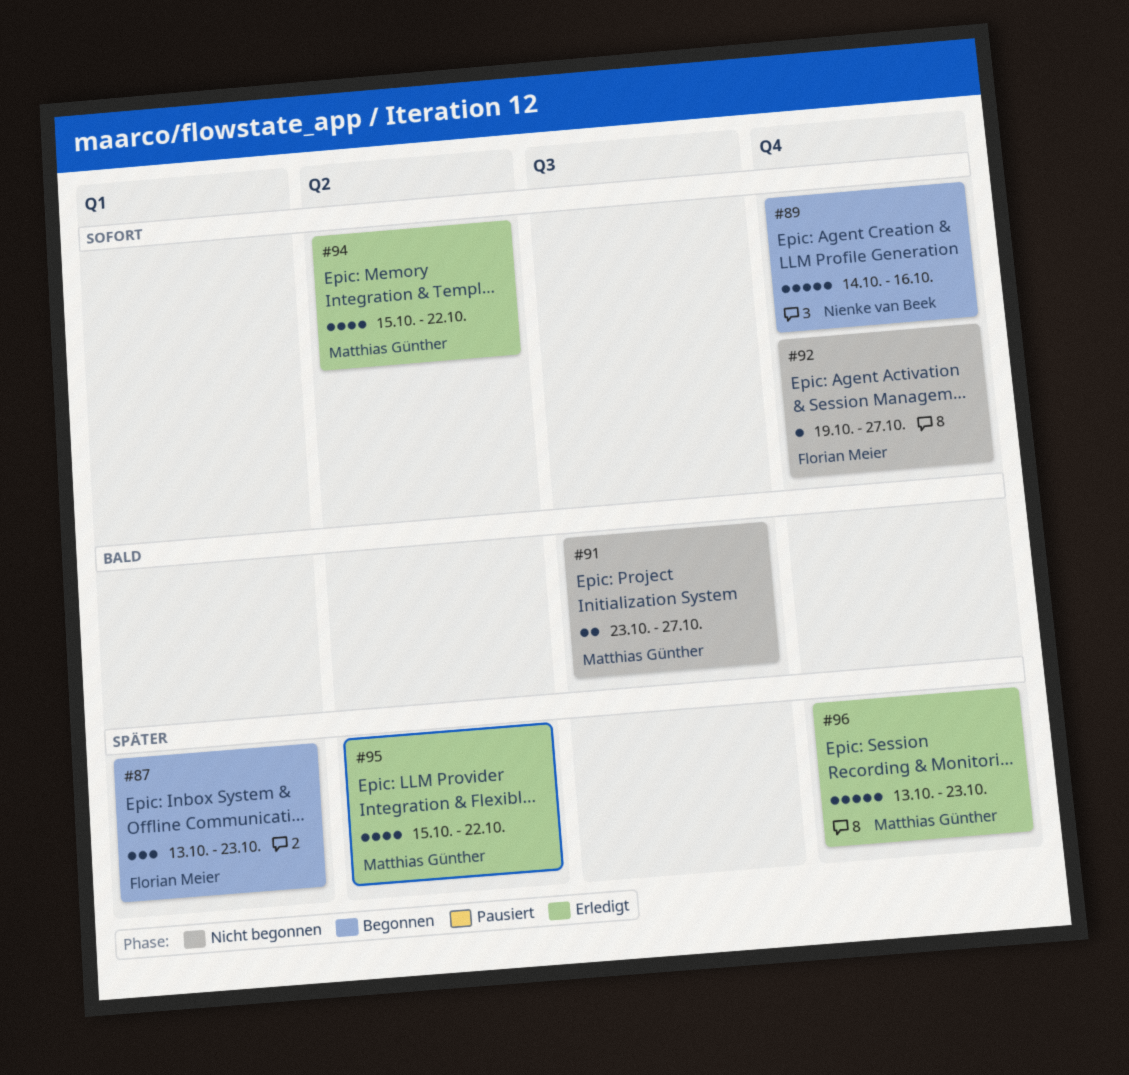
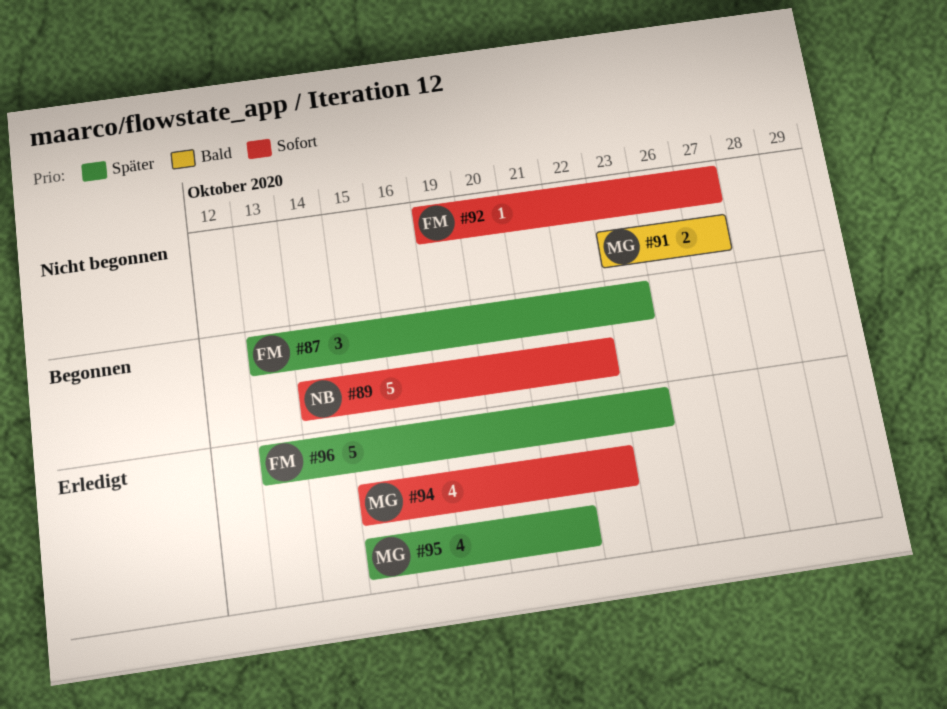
#89, due: Oct 16 -> Oct 22
#95, due: Oct 22 -> Oct 21
#96, owner: Matthias Günther -> Florian Meier

